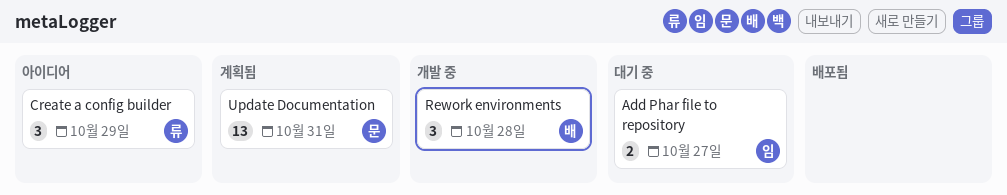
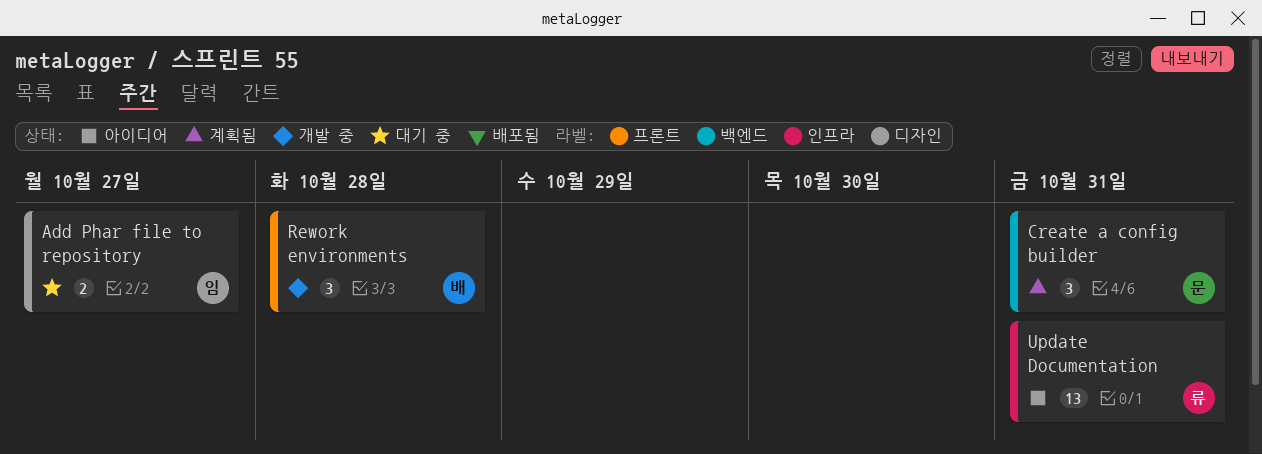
Create a config builder, status: 아이디어 -> 계획됨
Create a config builder, owner: 류 -> 문
Create a config builder, due: Oct 29 -> Oct 31
Update Documentation, status: 계획됨 -> 아이디어
Update Documentation, owner: 문 -> 류

